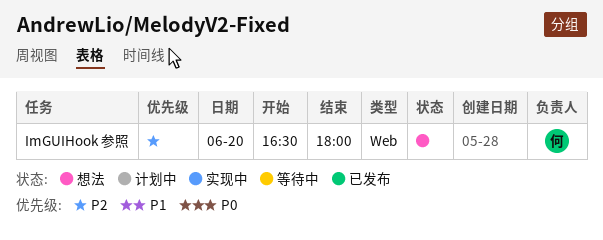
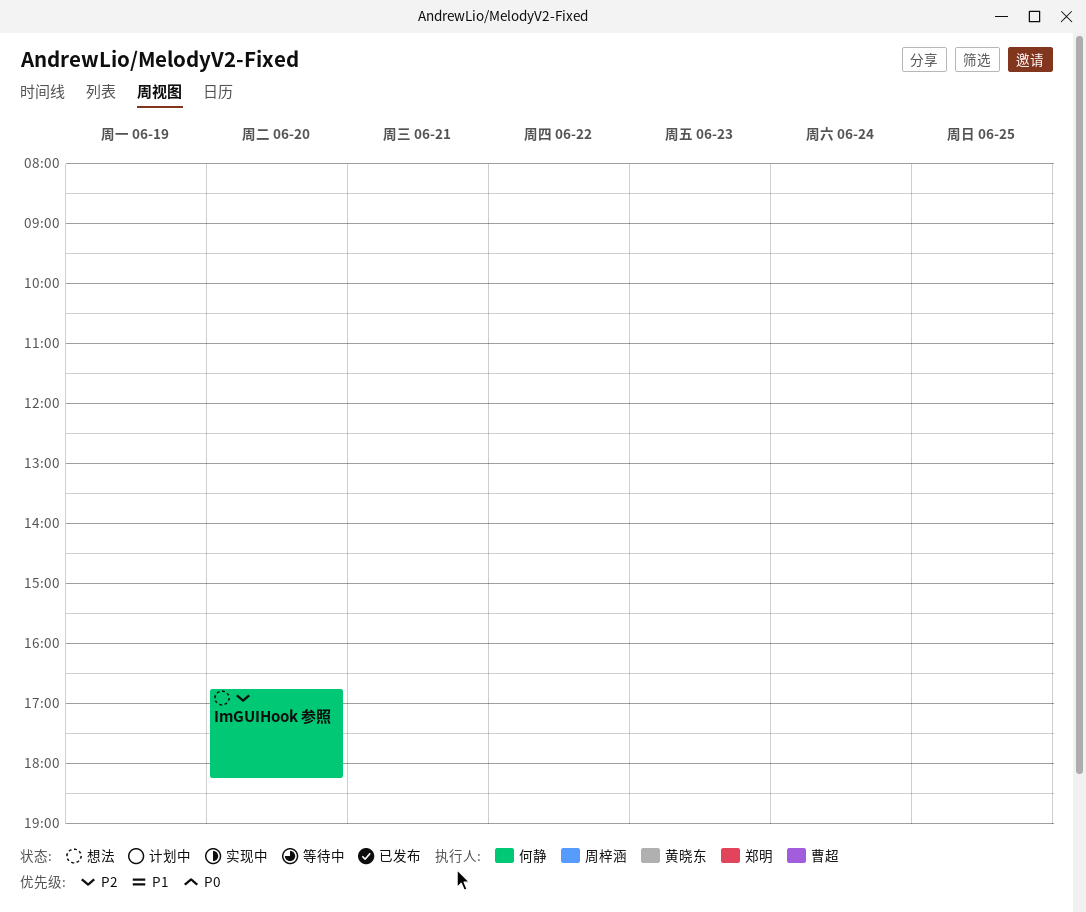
ImGUIHook 参照, begins: 16:30 -> 16:45
ImGUIHook 参照, ends: 18:00 -> 18:15

